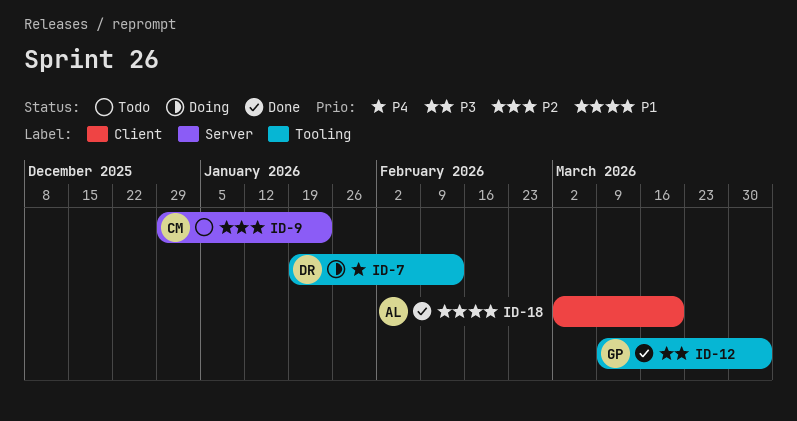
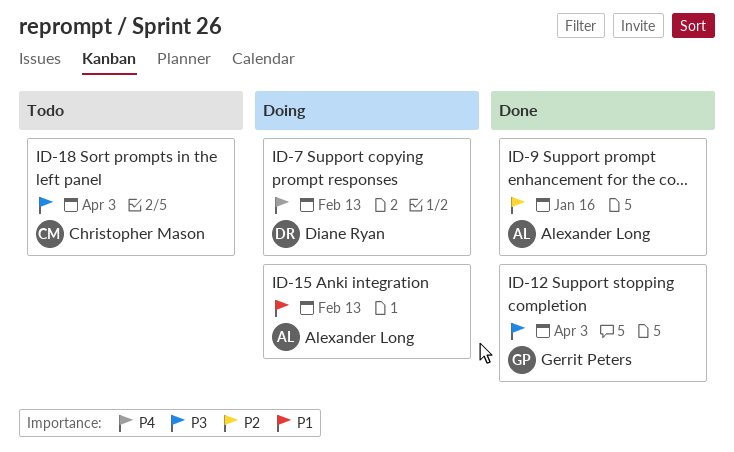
ID-9, status: Todo -> Done
ID-9, owner: Christopher Mason -> Alexander Long
ID-9, due: Jan 23 -> Jan 16
ID-15: none -> present
ID-18, status: Done -> Todo
ID-18, owner: Alexander Long -> Christopher Mason
ID-18, priority: P1 -> P3
ID-18, due: Mar 20 -> Apr 3

